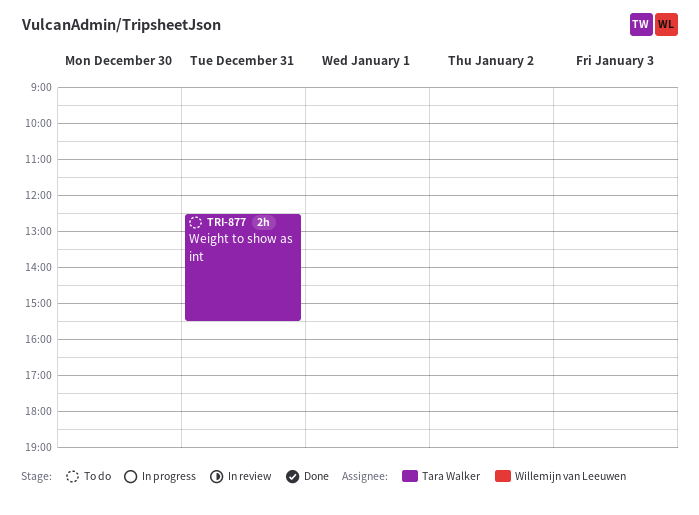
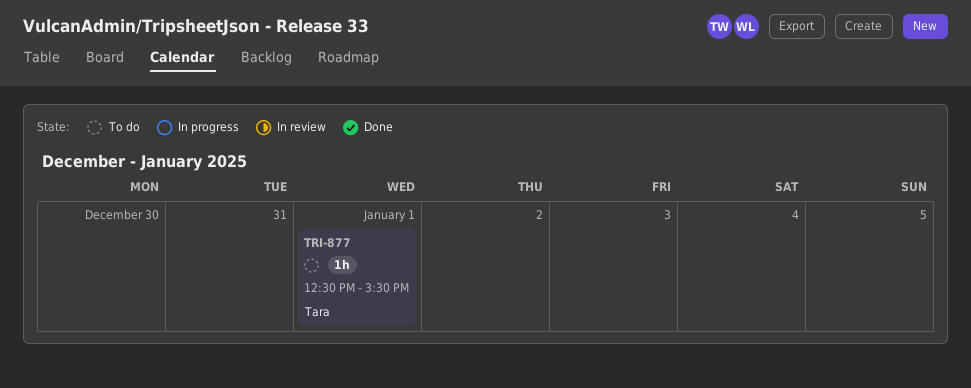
TRI-877, estimate: 2h -> 1h
TRI-877, day: Dec 31 -> Jan 1

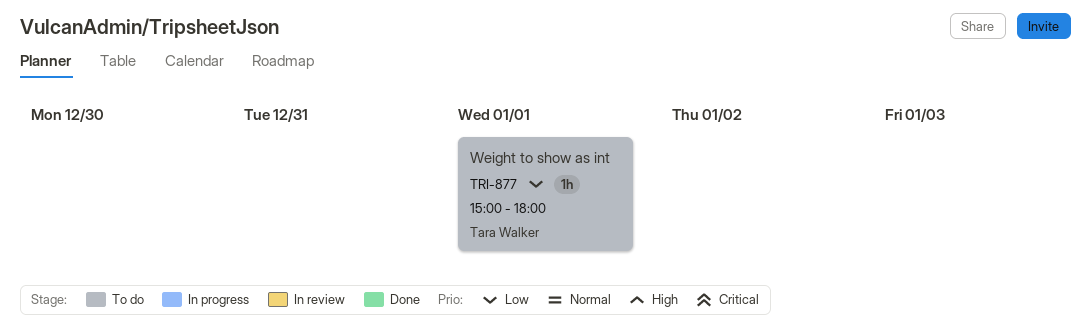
TRI-877, begins: 12:30 -> 15:00
TRI-877, ends: 15:30 -> 18:00

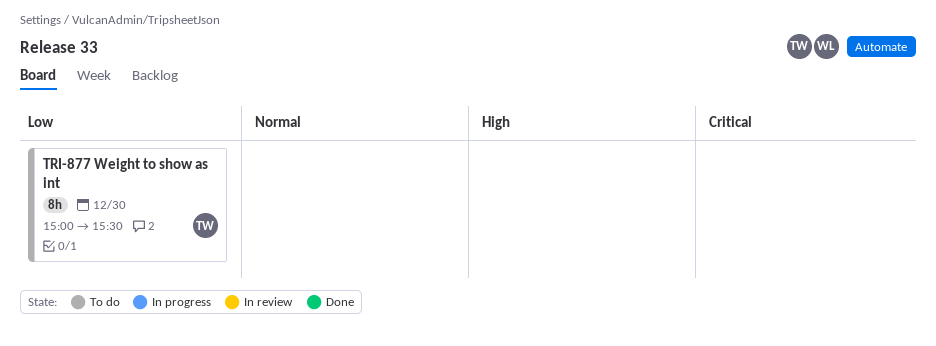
TRI-877, estimate: 1h -> 8h
TRI-877, day: Jan 1 -> Dec 30
TRI-877, ends: 18:00 -> 15:30

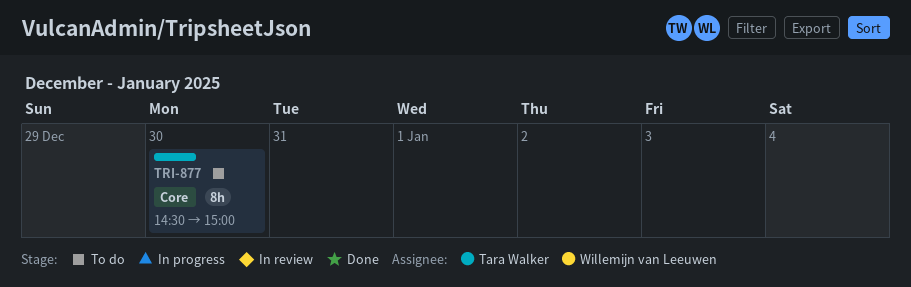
TRI-877, begins: 15:00 -> 14:30
TRI-877, ends: 15:30 -> 15:00

